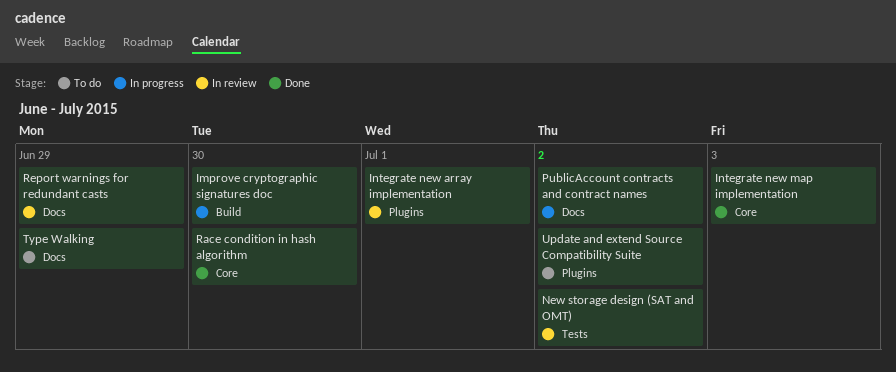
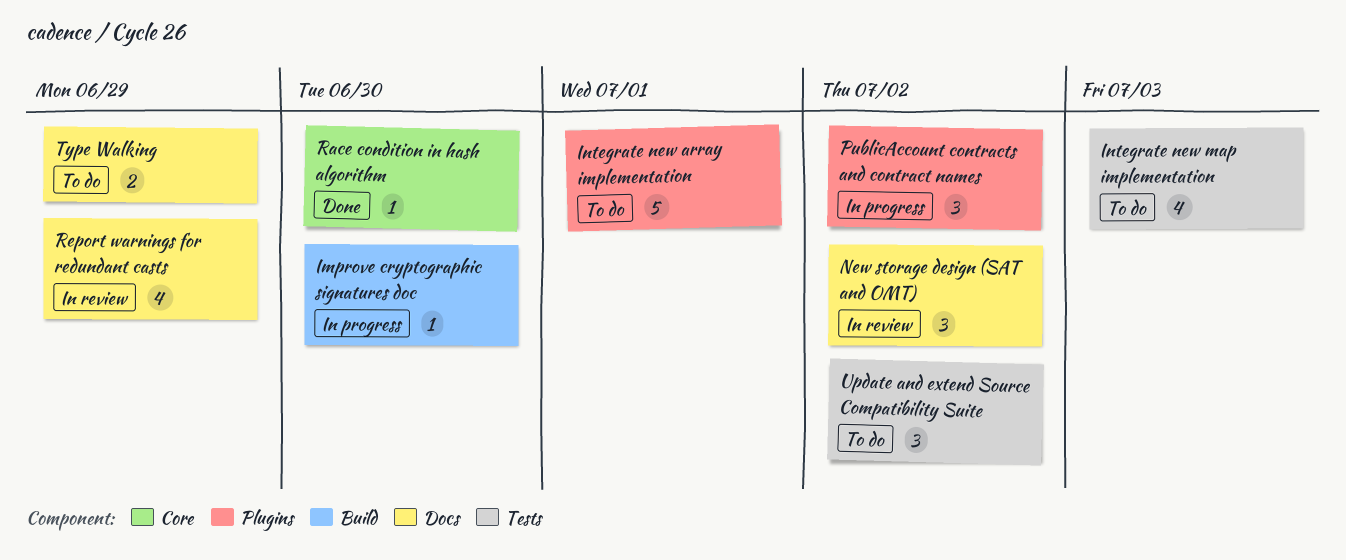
Integrate new array implementation, status: In review -> To do
Integrate new map implementation, status: Done -> To do
Integrate new map implementation, label: Core -> Tests
New storage design (SAT and OMT), label: Tests -> Docs
PublicAccount contracts and contract names, label: Docs -> Plugins
Update and extend Source Compatibility Suite, label: Plugins -> Tests

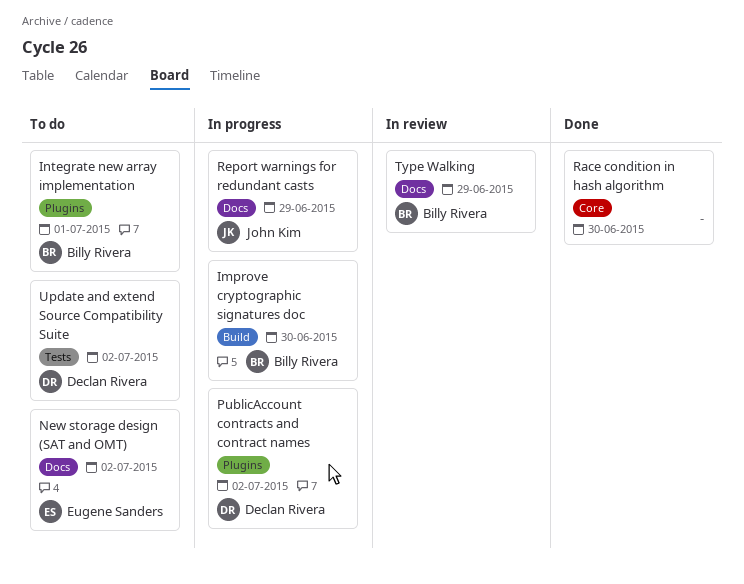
Integrate new map implementation: present -> none
New storage design (SAT and OMT), status: In review -> To do
Report warnings for redundant casts, status: In review -> In progress
Type Walking, status: To do -> In review

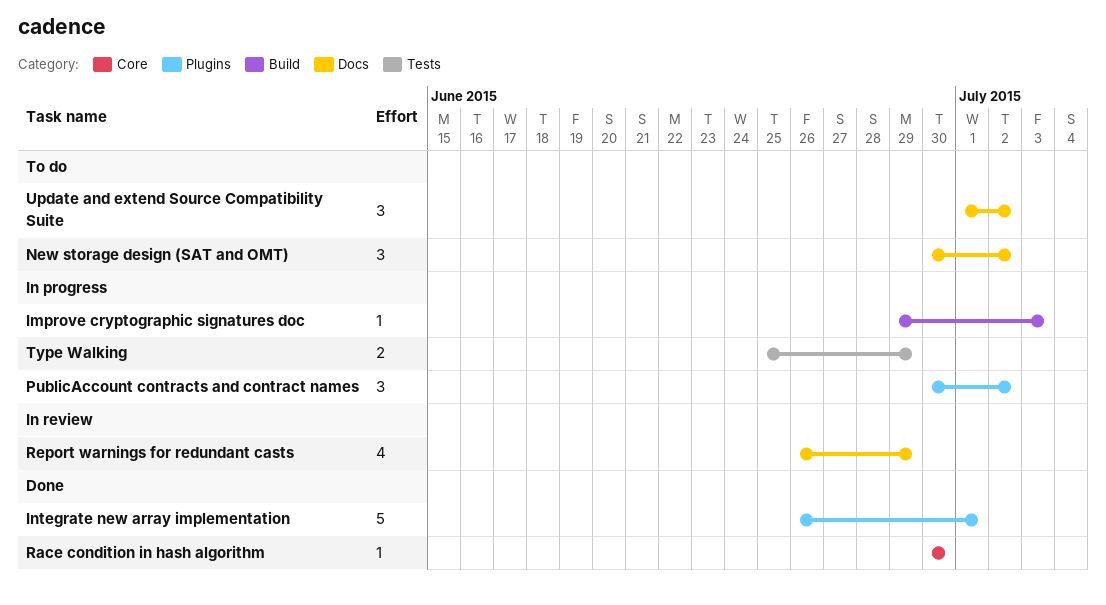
Improve cryptographic signatures doc, due: Jun 30 -> Jul 3
Integrate new array implementation, status: To do -> Done
Report warnings for redundant casts, status: In progress -> In review
Type Walking, status: In review -> In progress
Type Walking, label: Docs -> Tests
Update and extend Source Compatibility Suite, label: Tests -> Docs

